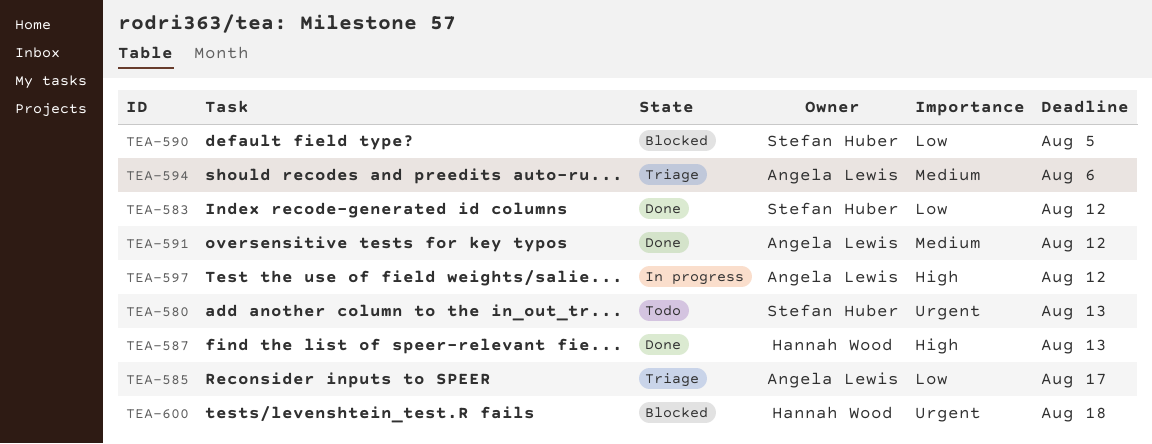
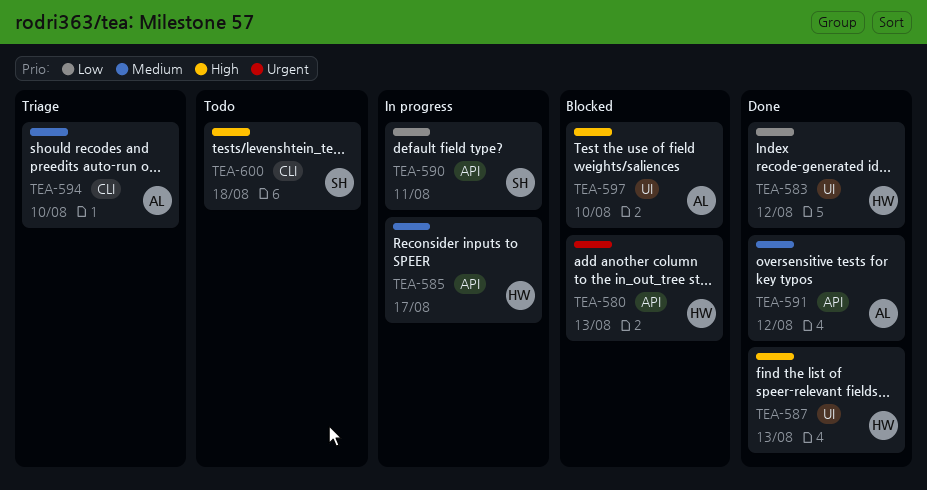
TEA-580, status: Todo -> Blocked
TEA-580, owner: Stefan Huber -> Hannah Wood
TEA-583, owner: Stefan Huber -> Hannah Wood
TEA-585, status: Triage -> In progress
TEA-585, owner: Angela Lewis -> Hannah Wood
TEA-585, priority: Low -> Medium
TEA-590, status: Blocked -> In progress
TEA-590, due: Aug 5 -> Aug 11
TEA-594, due: Aug 6 -> Aug 10
TEA-597, status: In progress -> Blocked
TEA-597, due: Aug 12 -> Aug 10
TEA-600, status: Blocked -> Todo
TEA-600, owner: Hannah Wood -> Stefan Huber
TEA-600, priority: Urgent -> High

